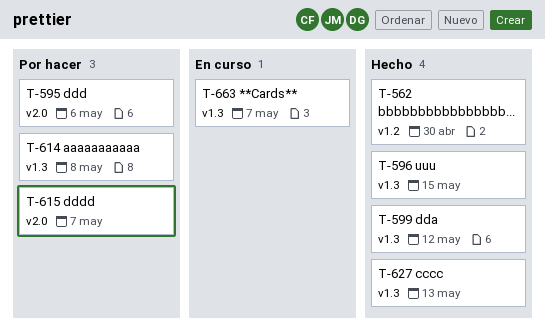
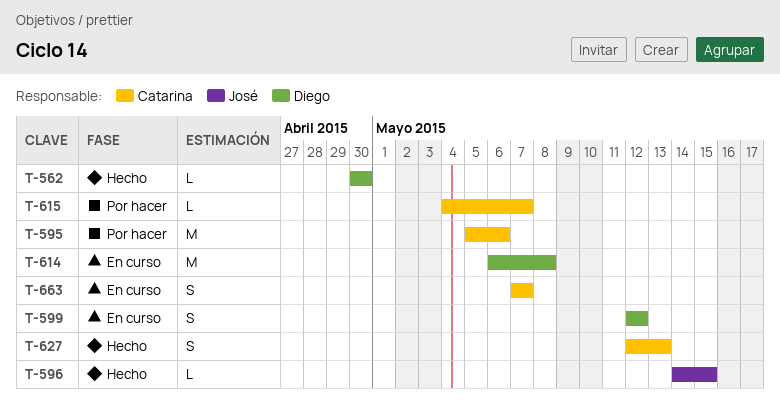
T-599, status: Hecho -> En curso
T-614, status: Por hacer -> En curso

